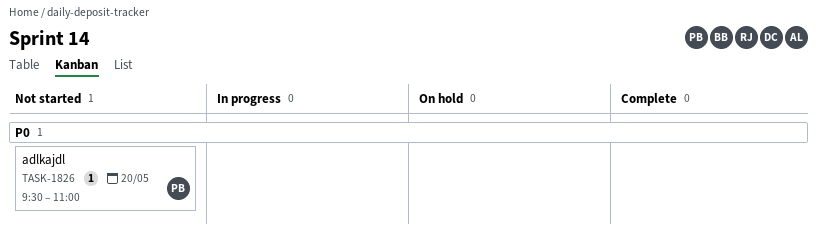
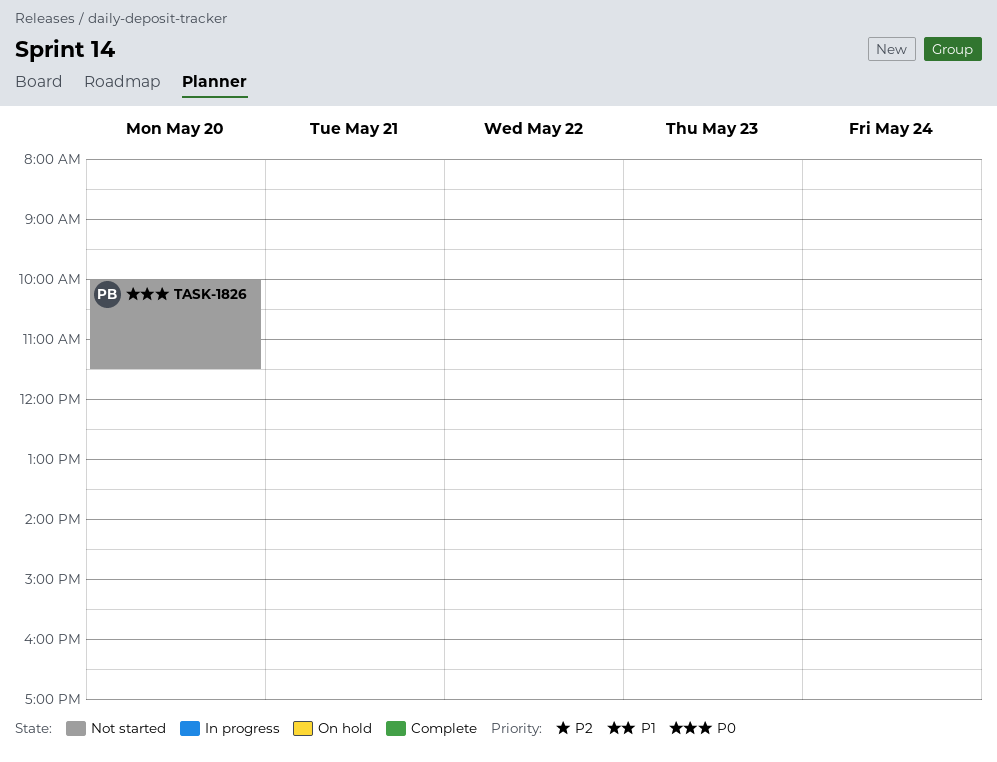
TASK-1826, begins: 09:30 -> 10:00
TASK-1826, ends: 11:00 -> 11:30

